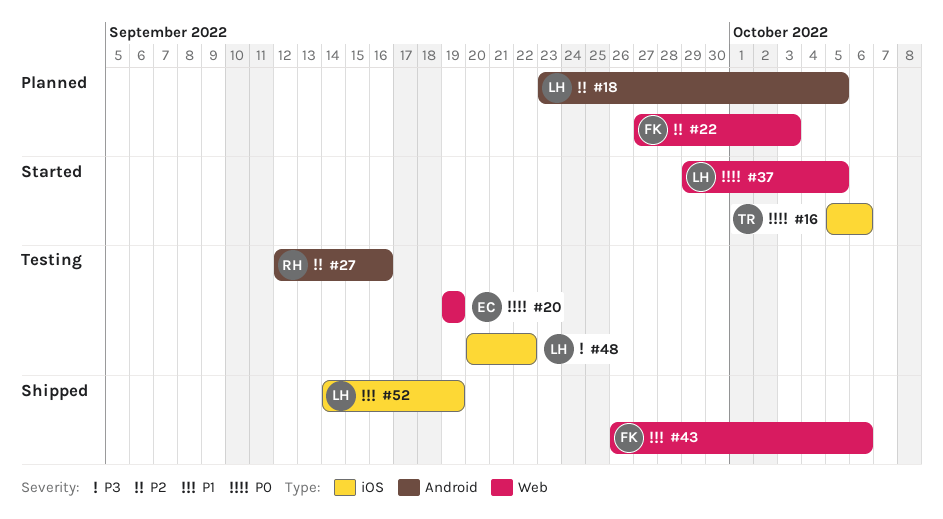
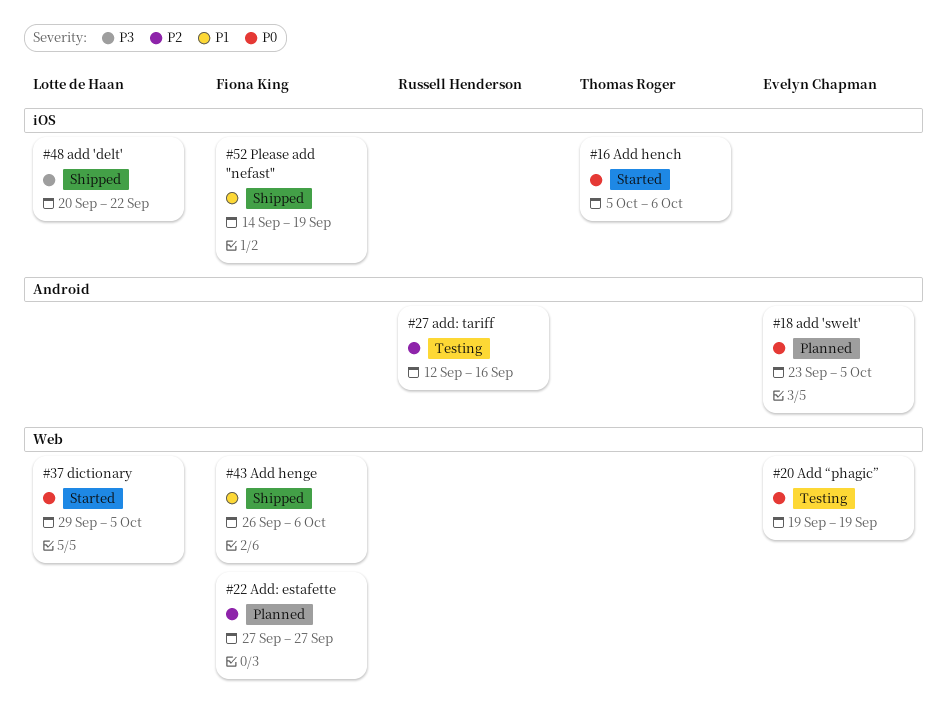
#18, owner: Lotte de Haan -> Evelyn Chapman
#18, priority: P2 -> P0
#22, due: Oct 3 -> Sep 27
#48, status: Testing -> Shipped
#52, owner: Lotte de Haan -> Fiona King

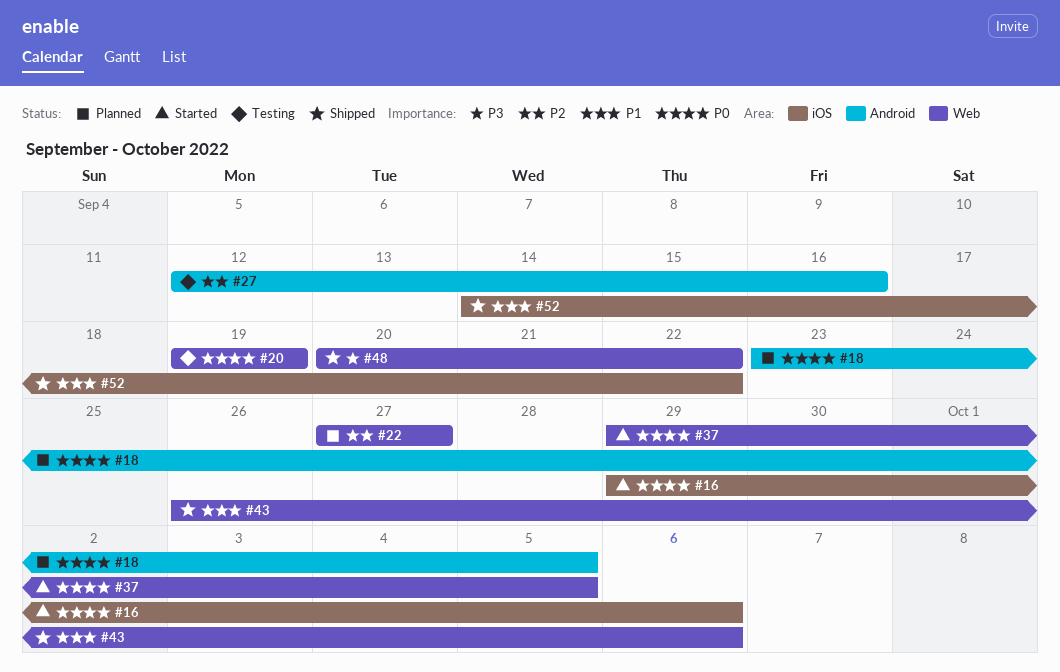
#16, start: Oct 5 -> Sep 29
#48, label: iOS -> Web
#52, due: Sep 19 -> Sep 22

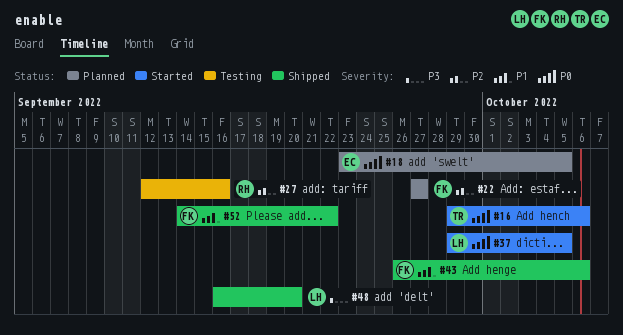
#20: present -> none
#48, start: Sep 20 -> Sep 16
#48, due: Sep 22 -> Sep 20

